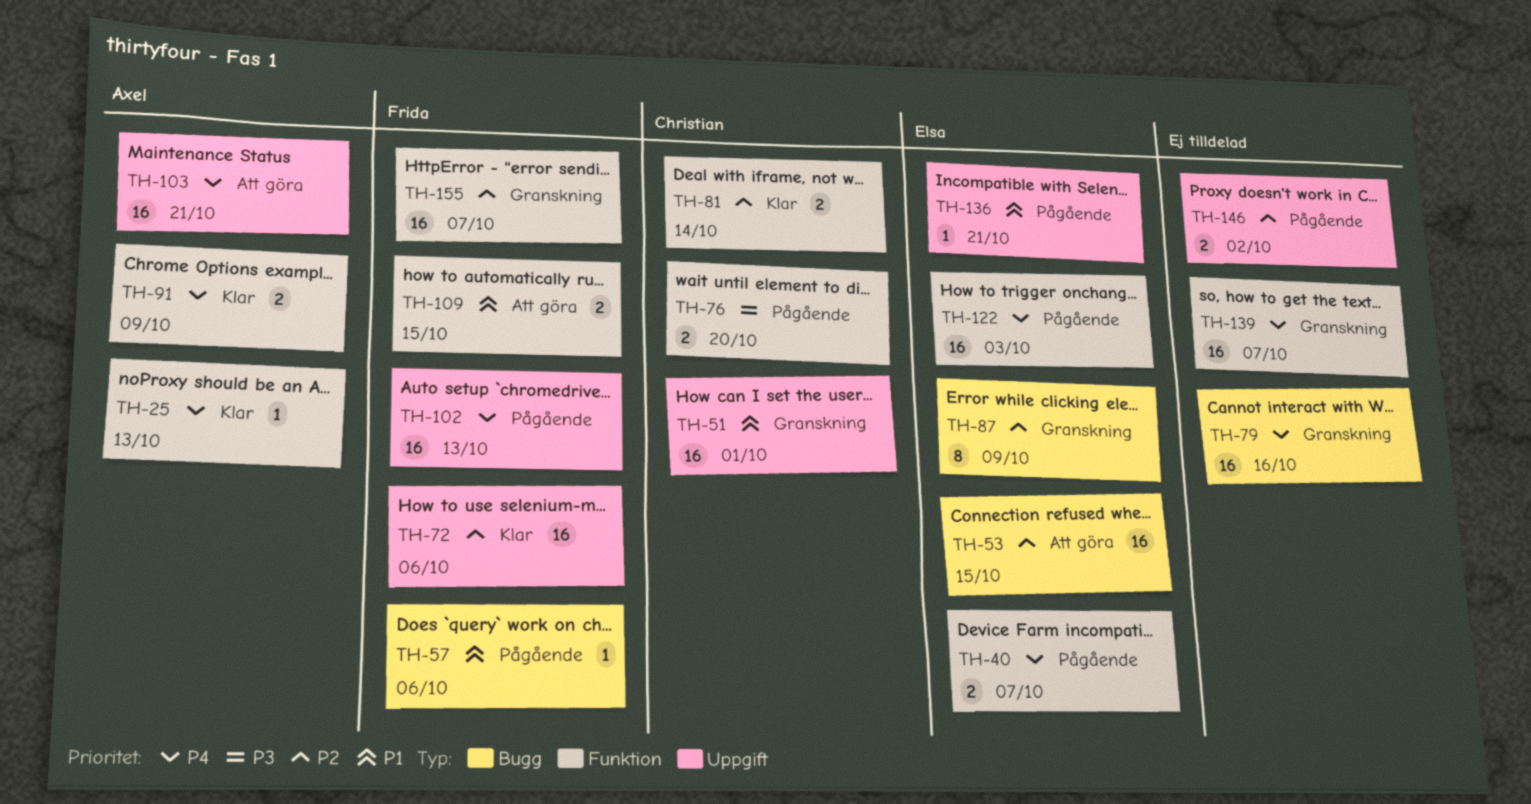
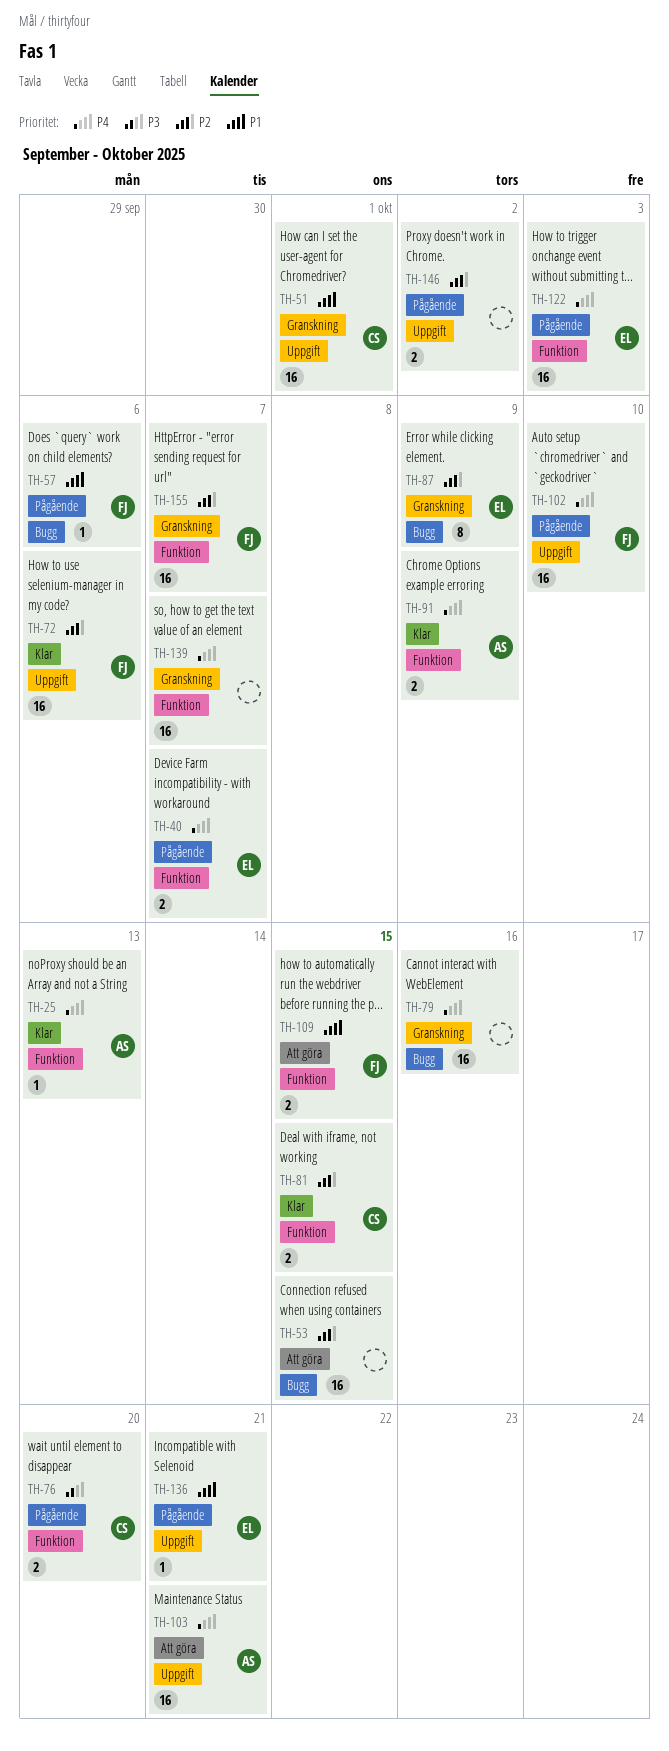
TH-53, owner: Elsa -> none
TH-81, due: Oct 14 -> Oct 15
TH-102, due: Oct 13 -> Oct 10

